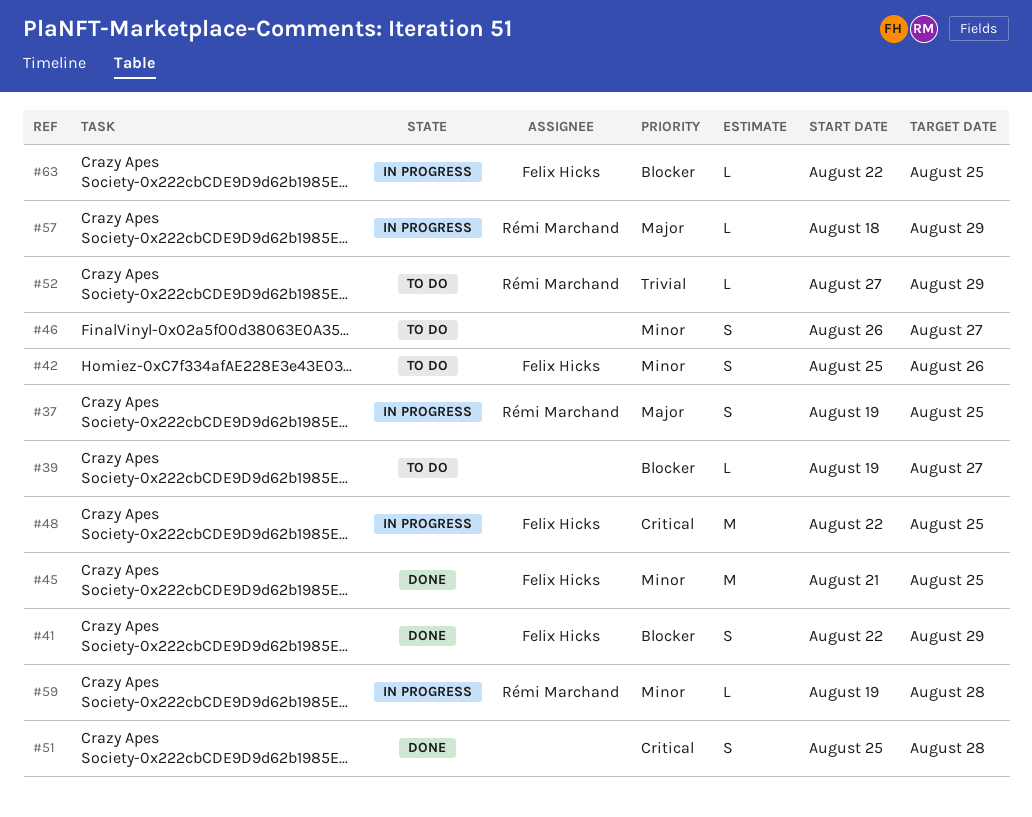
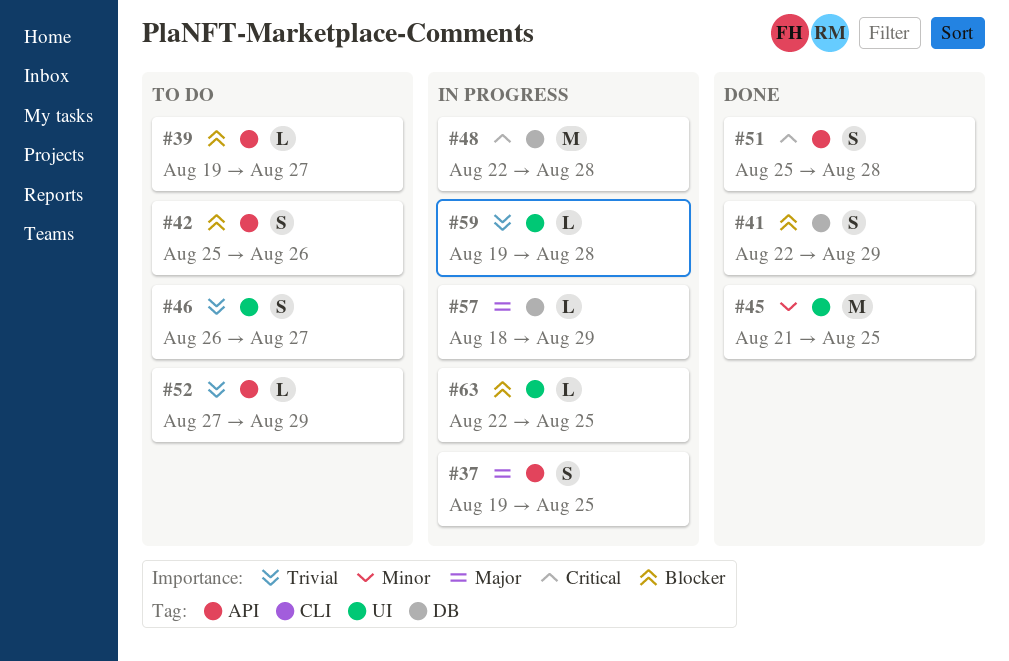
#42, priority: Minor -> Blocker
#46, priority: Minor -> Trivial
#48, due: Aug 25 -> Aug 28
#59, priority: Minor -> Trivial

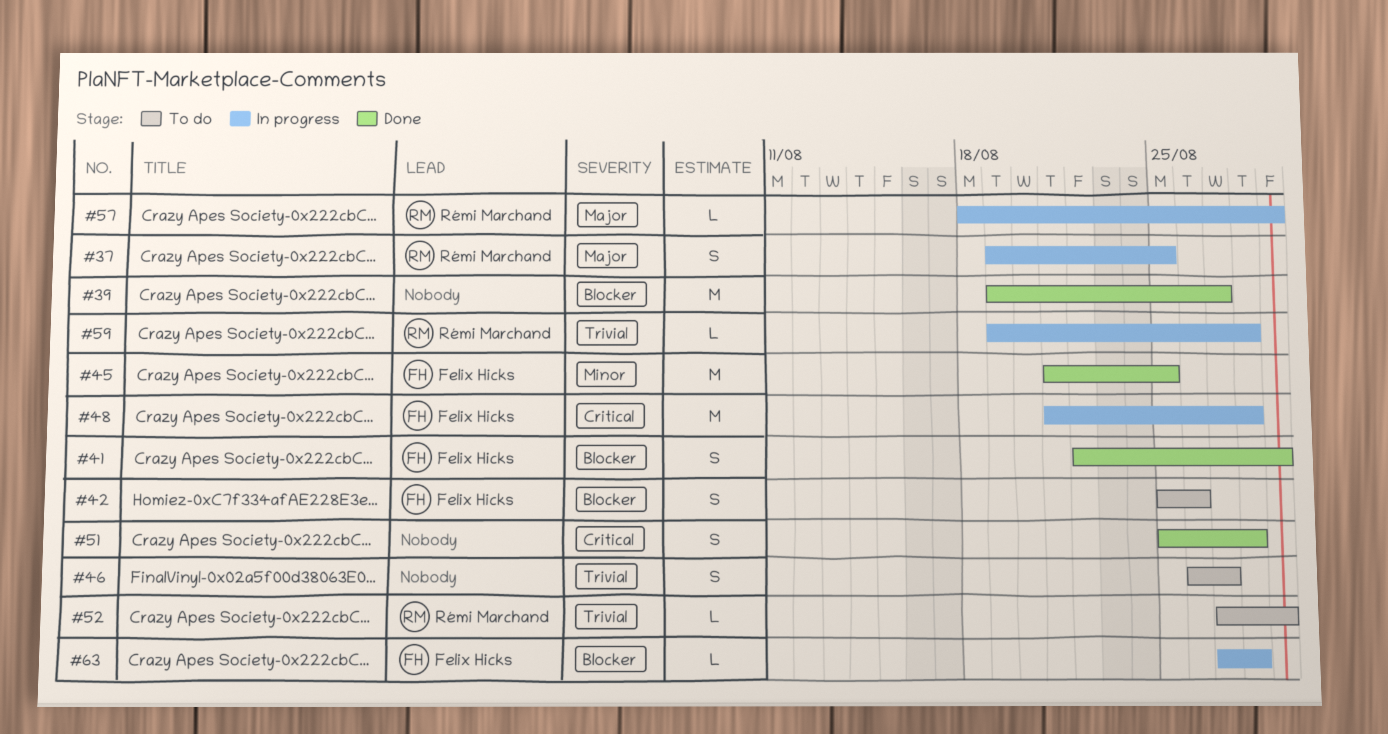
#39, status: To do -> Done
#39, estimate: L -> M
#48, start: Aug 22 -> Aug 21
#63, start: Aug 22 -> Aug 27
#63, due: Aug 25 -> Aug 28

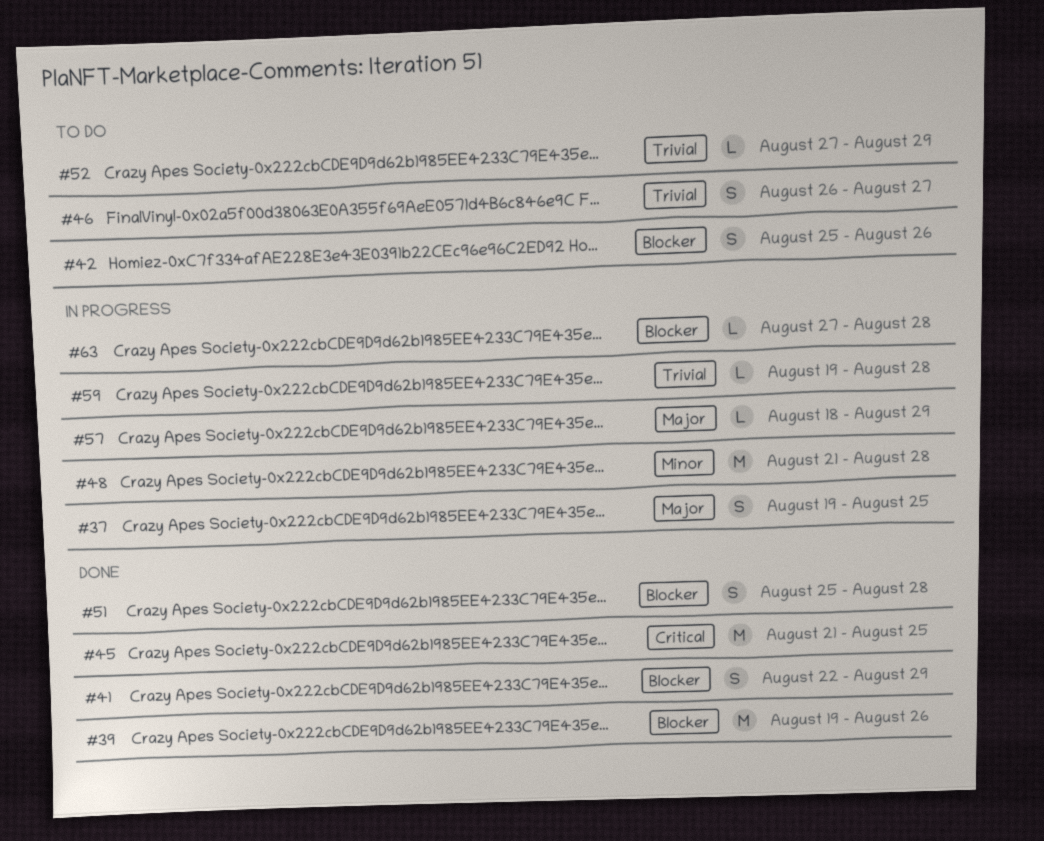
#39, due: Aug 27 -> Aug 26
#45, priority: Minor -> Critical
#48, priority: Critical -> Minor
#51, priority: Critical -> Blocker

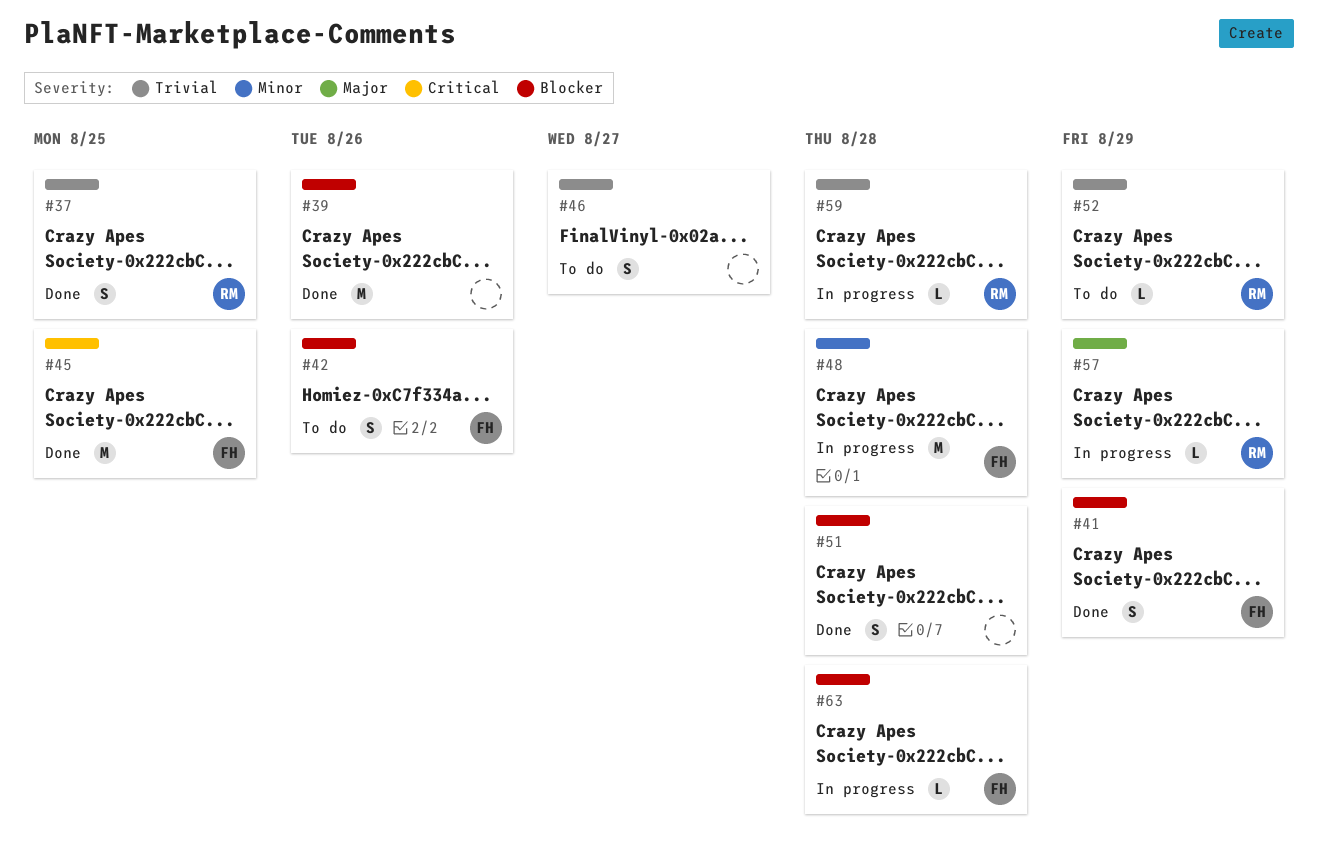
#37, status: In progress -> Done
#37, priority: Major -> Trivial

